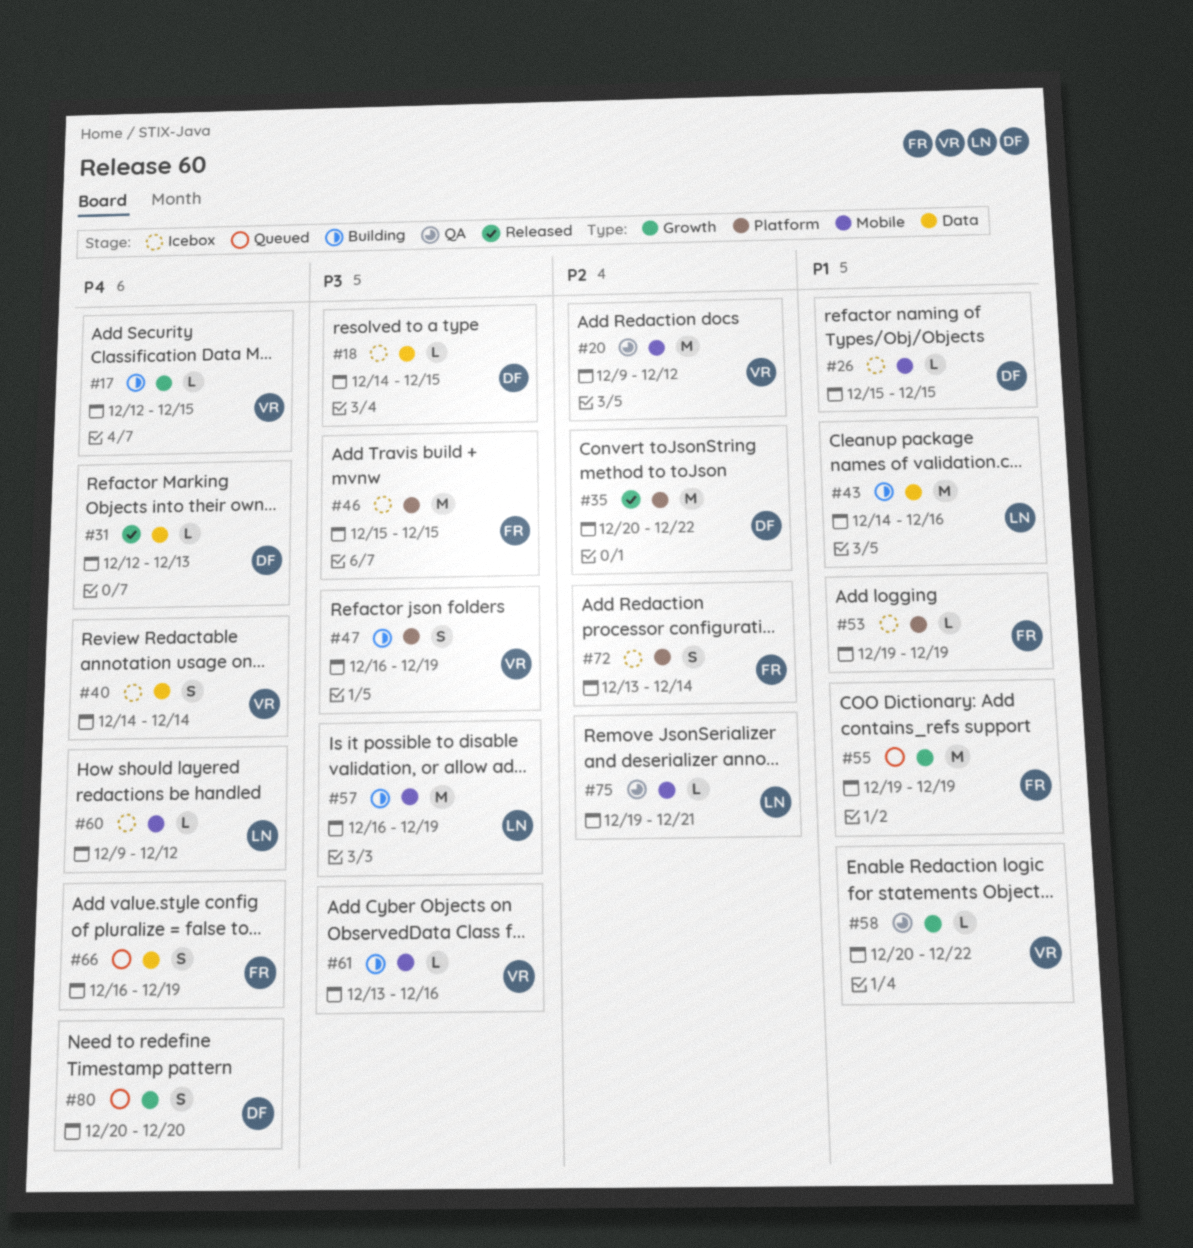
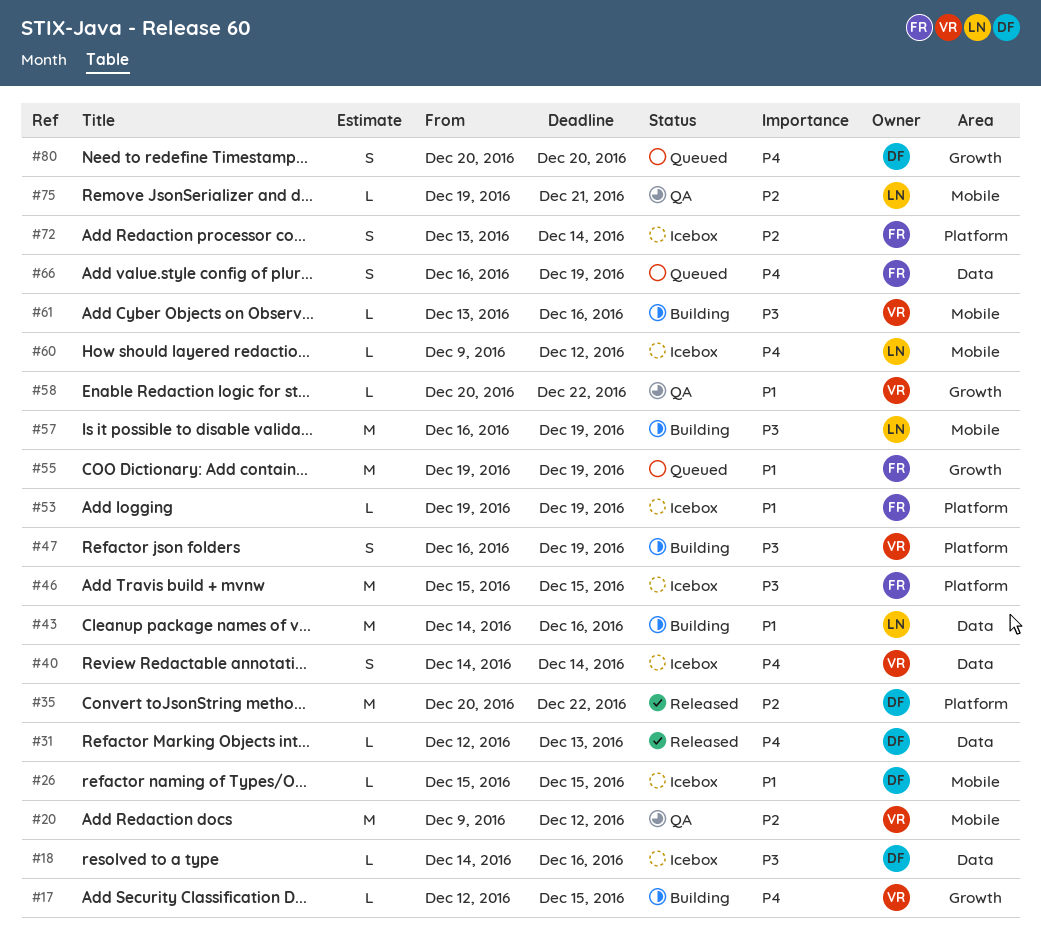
#18, due: Dec 15 -> Dec 16

